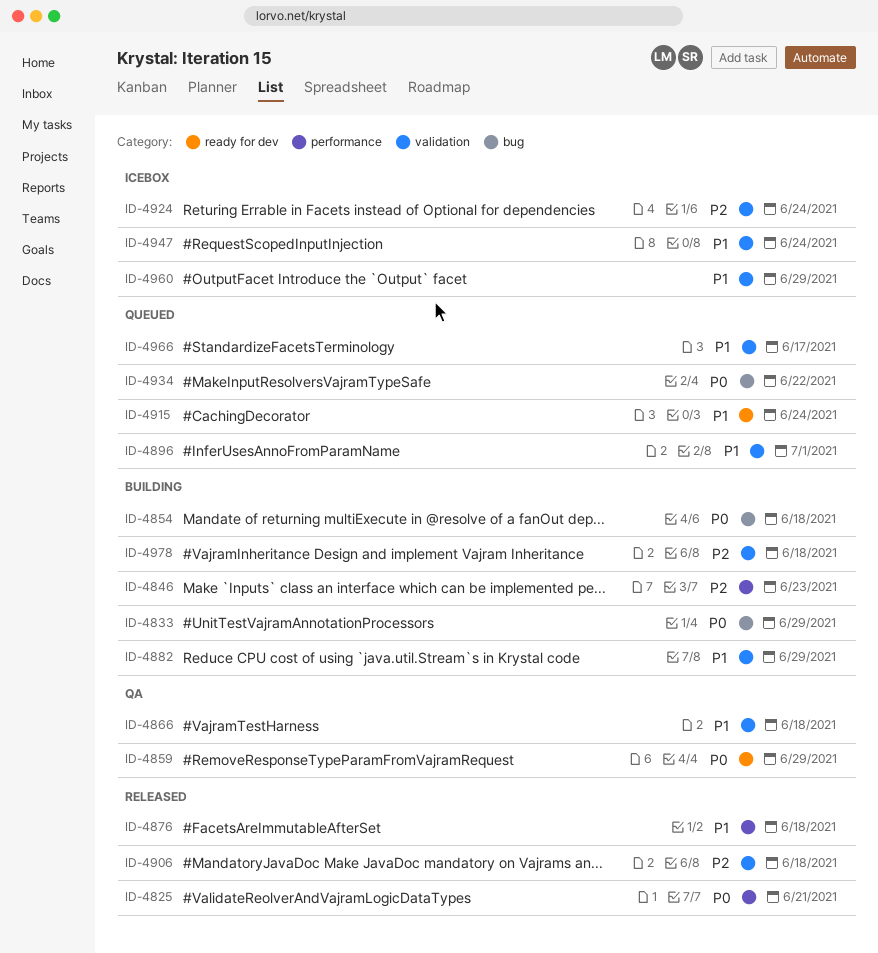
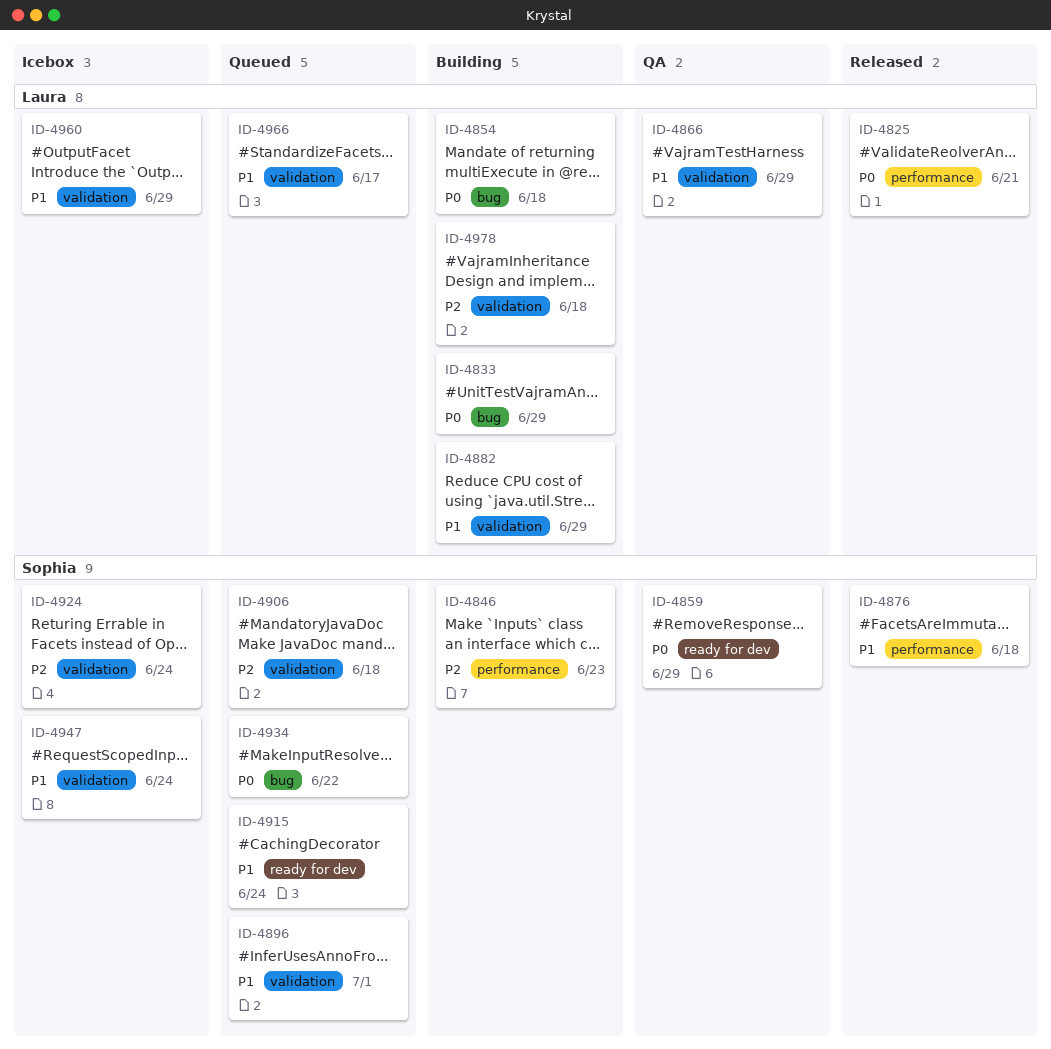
ID-4866, due: Jun 18 -> Jun 29
ID-4906, status: Released -> Queued

